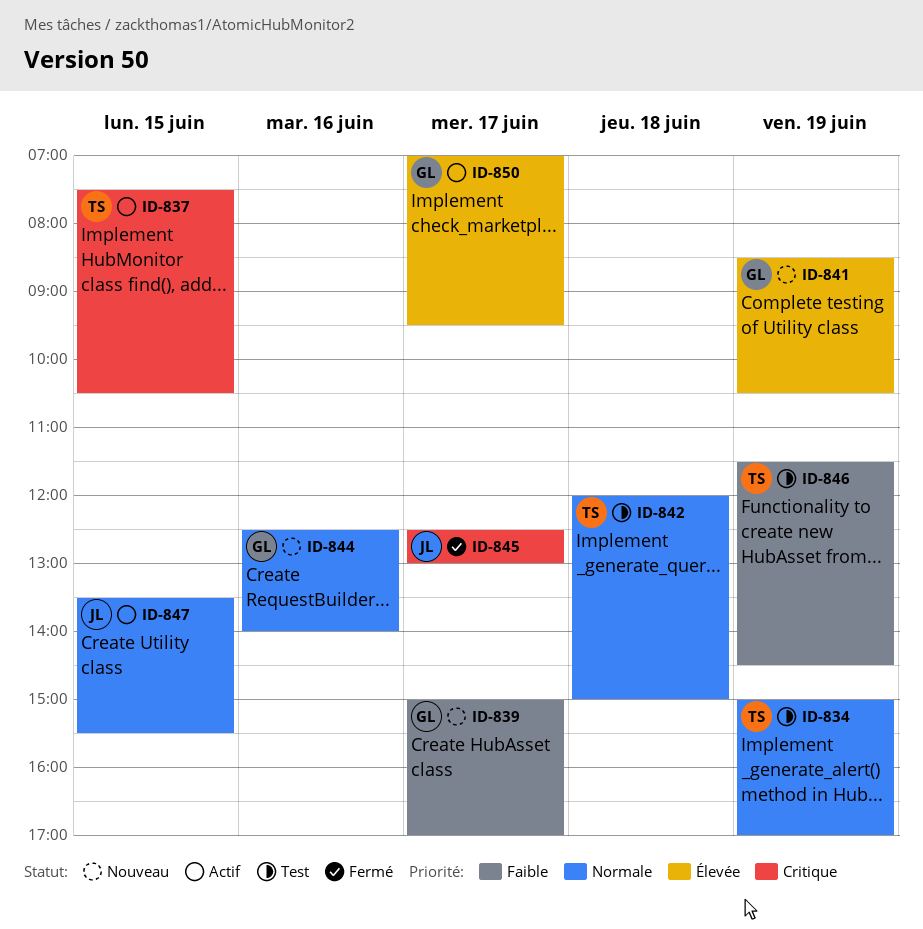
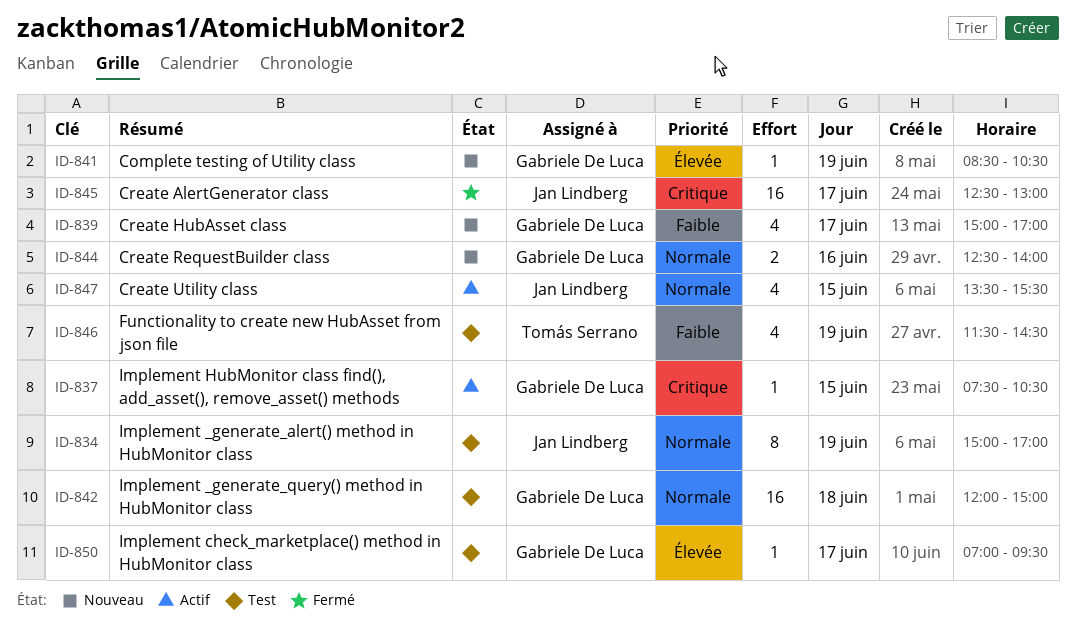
ID-834, owner: Tomás Serrano -> Jan Lindberg
ID-837, owner: Tomás Serrano -> Gabriele De Luca
ID-842, owner: Tomás Serrano -> Gabriele De Luca
ID-850, status: Actif -> Test

